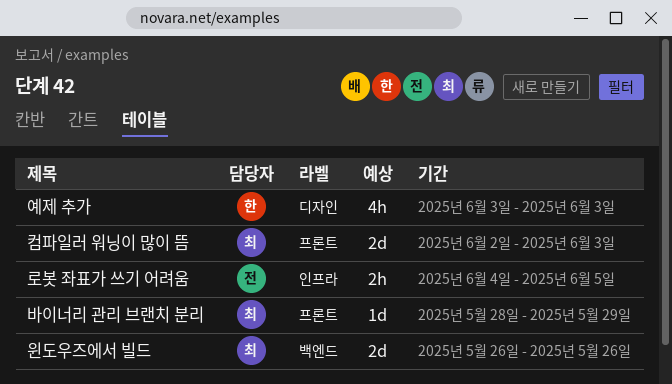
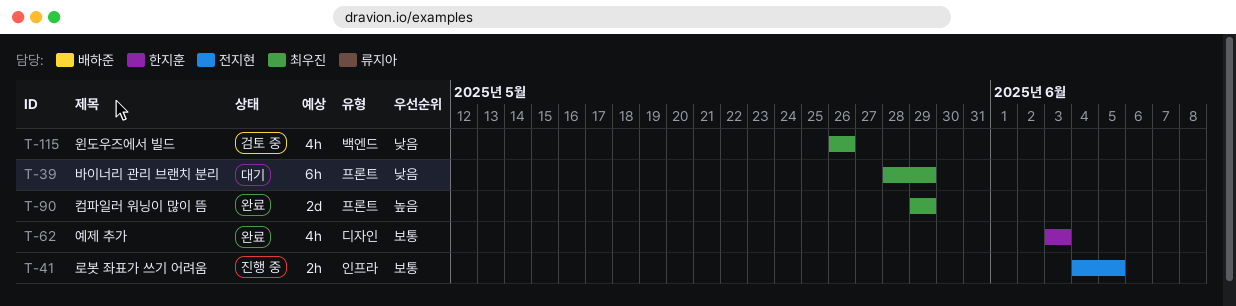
바이너리 관리 브랜치 분리, estimate: 1d -> 6h
윈도우즈에서 빌드, estimate: 2d -> 4h
컴파일러 워닝이 많이 뜸, start: Jun 2 -> May 29
컴파일러 워닝이 많이 뜸, due: Jun 3 -> May 29

